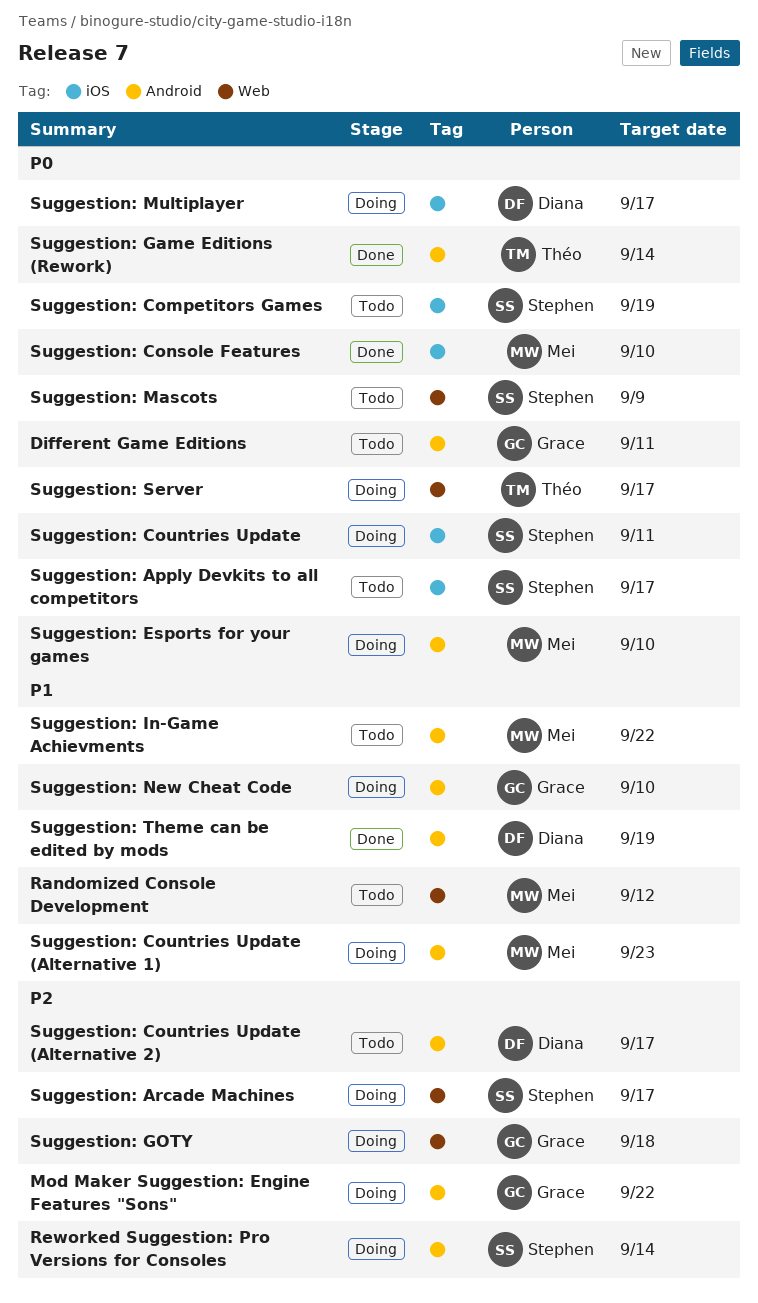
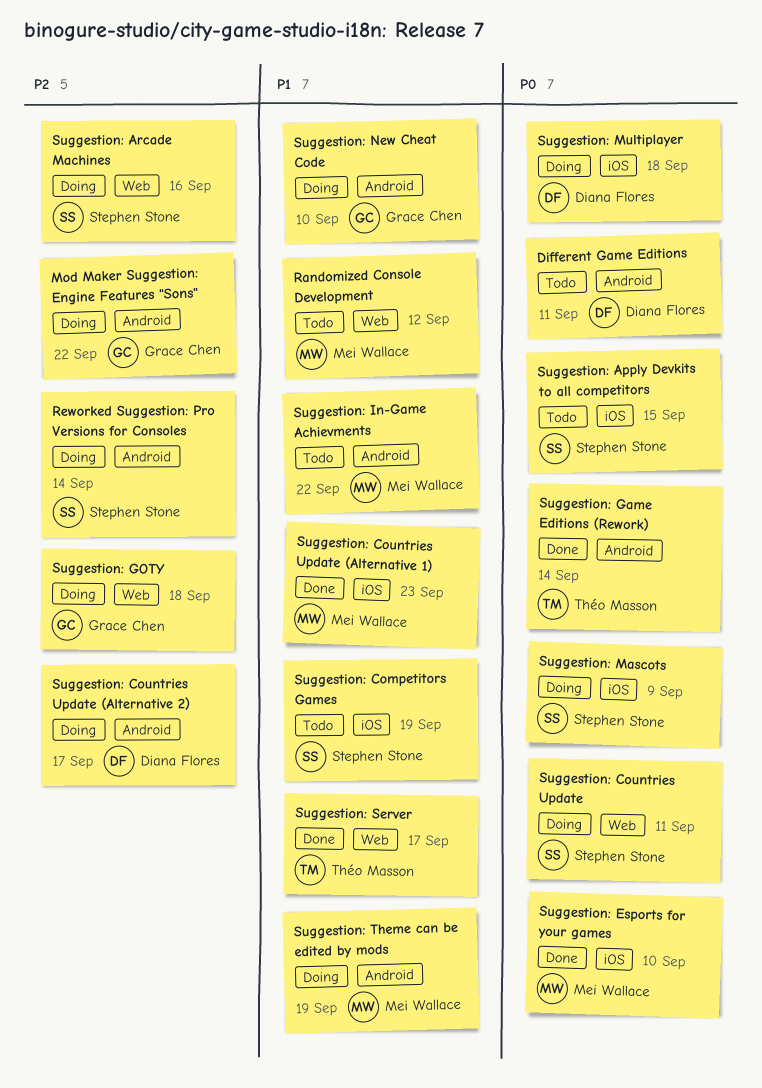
Different Game Editions, owner: Grace Chen -> Diana Flores
Suggestion: Apply Devkits to all competitors, due: Sep 17 -> Sep 15
Suggestion: Arcade Machines, due: Sep 17 -> Sep 16
Suggestion: Competitors Games, priority: P0 -> P1
Suggestion: Console Features: present -> none
Suggestion: Countries Update, label: iOS -> Web
Suggestion: Countries Update (Alternative 1), status: Doing -> Done
Suggestion: Countries Update (Alternative 1), label: Android -> iOS
Suggestion: Countries Update (Alternative 2), status: Todo -> Doing
Suggestion: Esports for your games, status: Doing -> Done
Suggestion: Esports for your games, label: Android -> iOS
Suggestion: Mascots, status: Todo -> Doing
Suggestion: Mascots, label: Web -> iOS
Suggestion: Multiplayer, due: Sep 17 -> Sep 18
Suggestion: Server, status: Doing -> Done
Suggestion: Server, priority: P0 -> P1
Suggestion: Theme can be edited by mods, status: Done -> Doing
Suggestion: Theme can be edited by mods, owner: Diana Flores -> Mei Wallace

